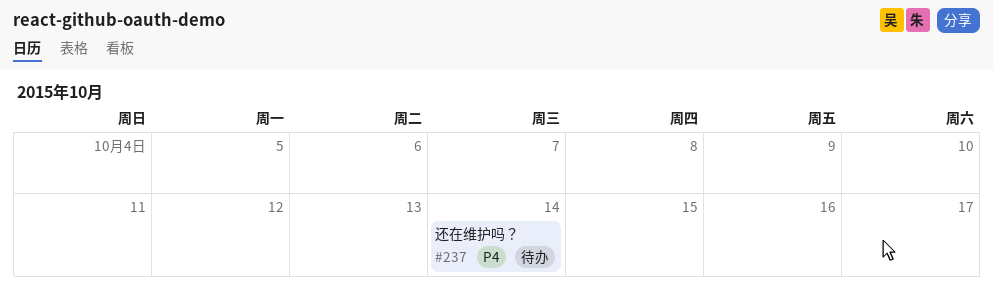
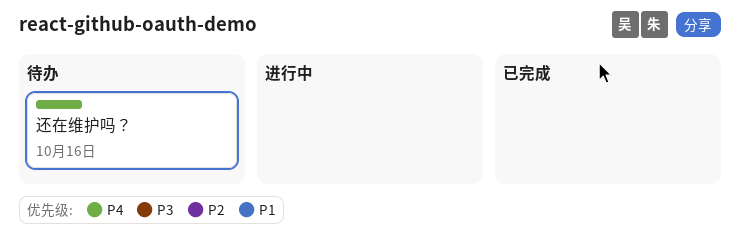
还在维护吗？, due: Oct 14 -> Oct 16

